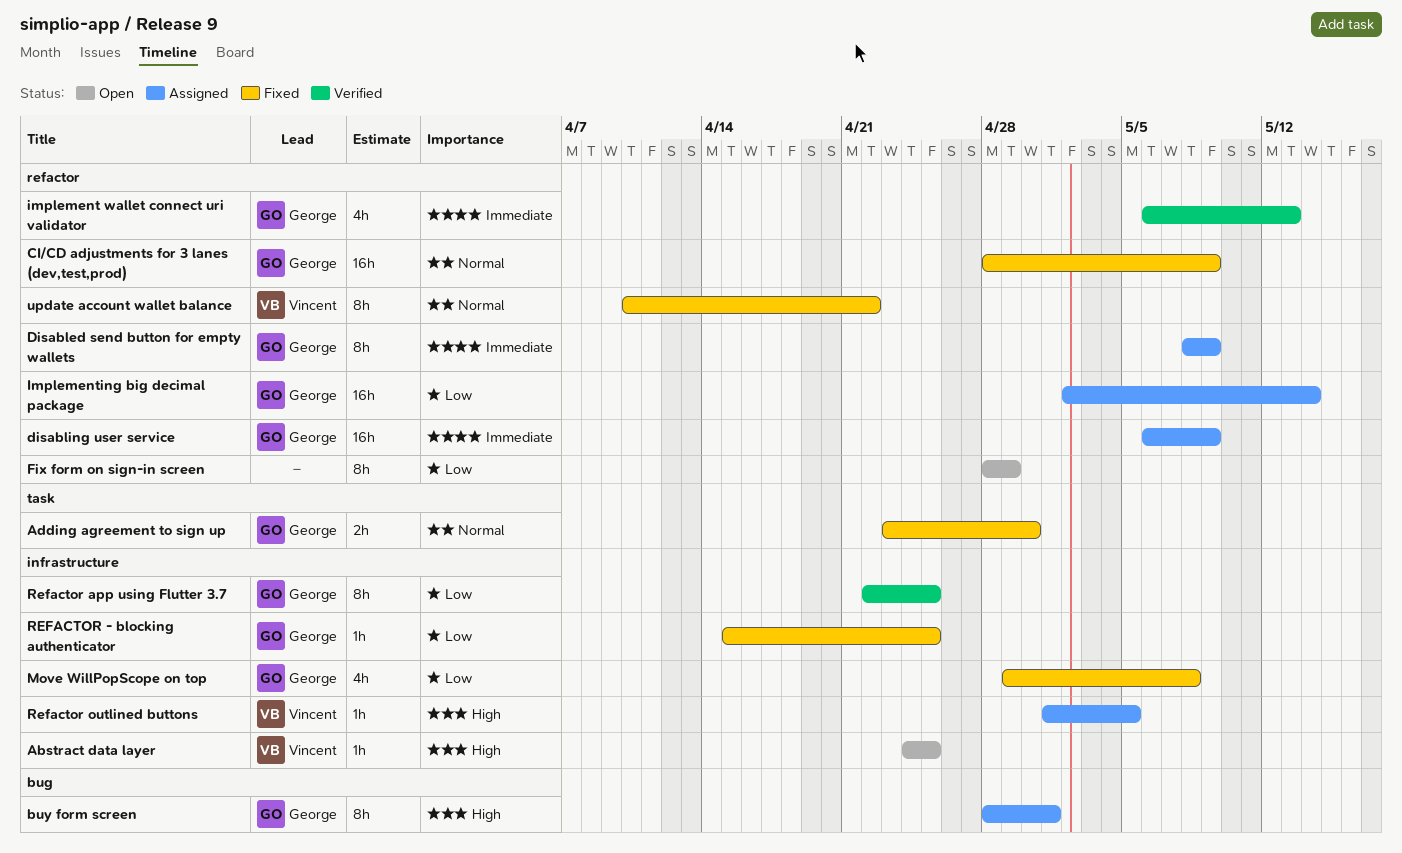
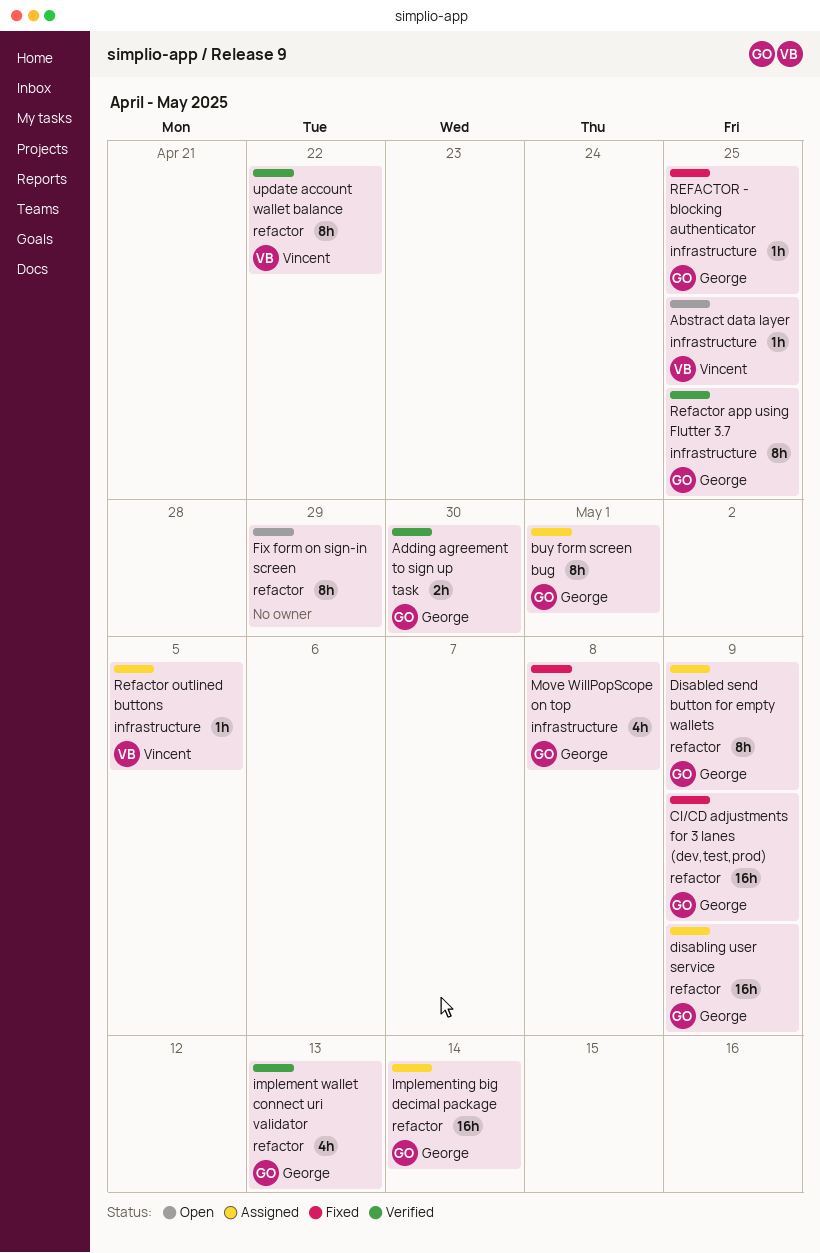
Adding agreement to sign up, status: Fixed -> Verified
update account wallet balance, status: Fixed -> Verified

